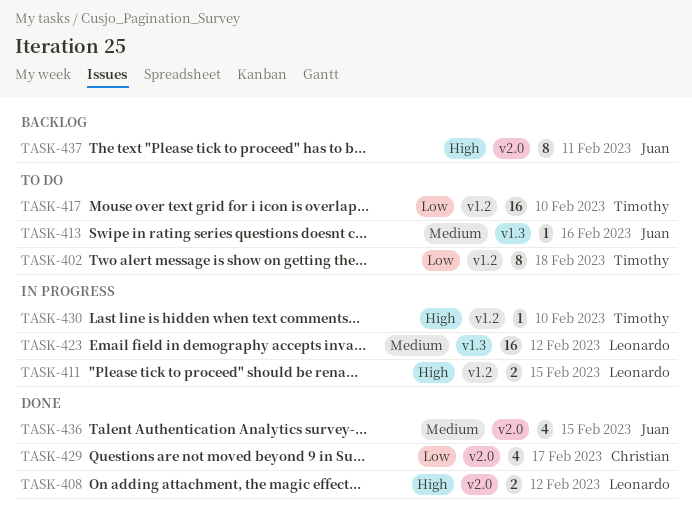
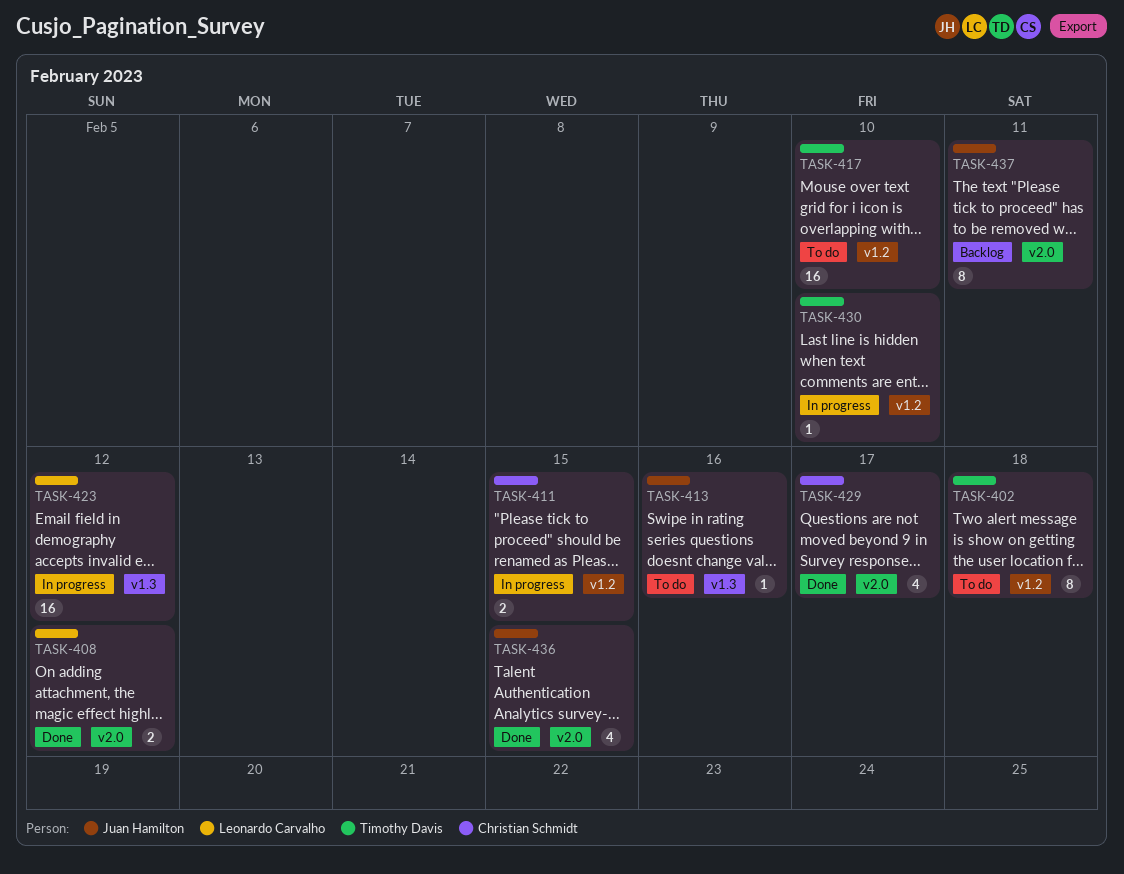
TASK-411, owner: Leonardo Carvalho -> Christian Schmidt

